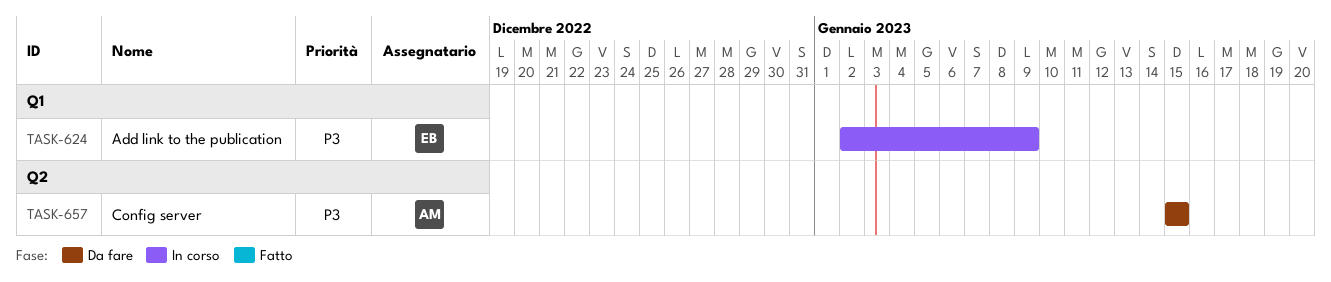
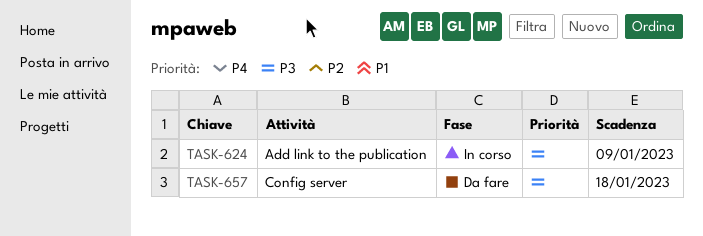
TASK-657, due: Jan 15 -> Jan 18

